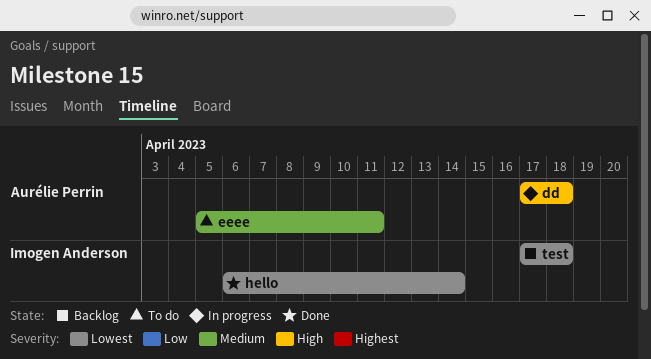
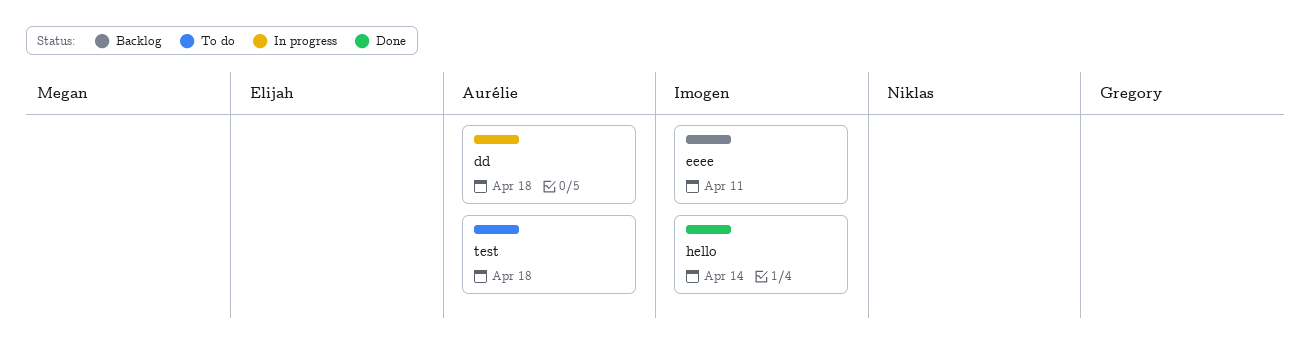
eeee, status: To do -> Backlog
eeee, owner: Aurélie Perrin -> Imogen Anderson
test, status: Backlog -> To do
test, owner: Imogen Anderson -> Aurélie Perrin

